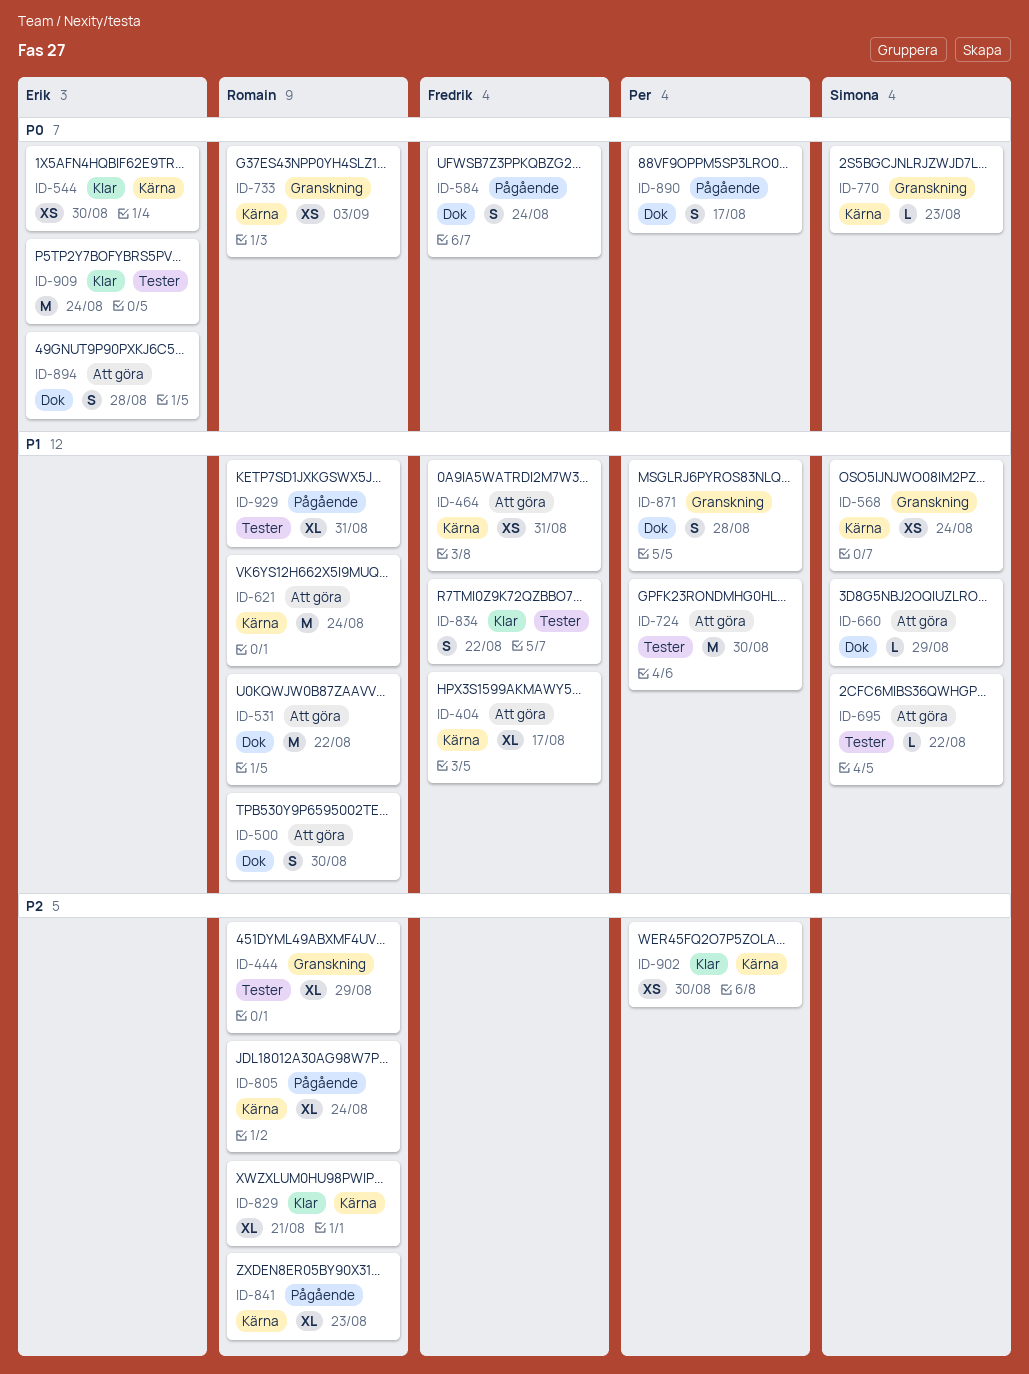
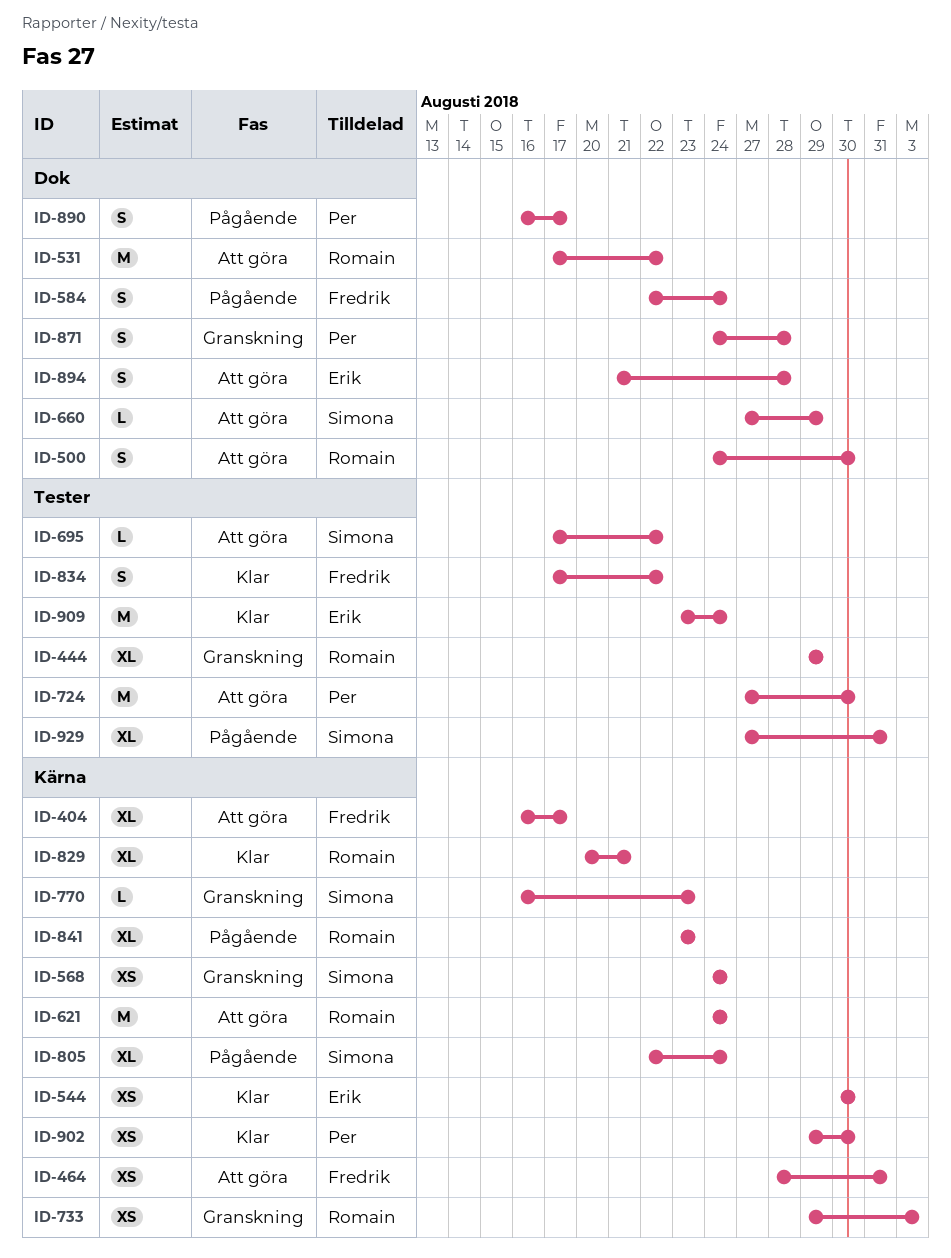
ID-805, owner: Romain -> Simona
ID-929, owner: Romain -> Simona

